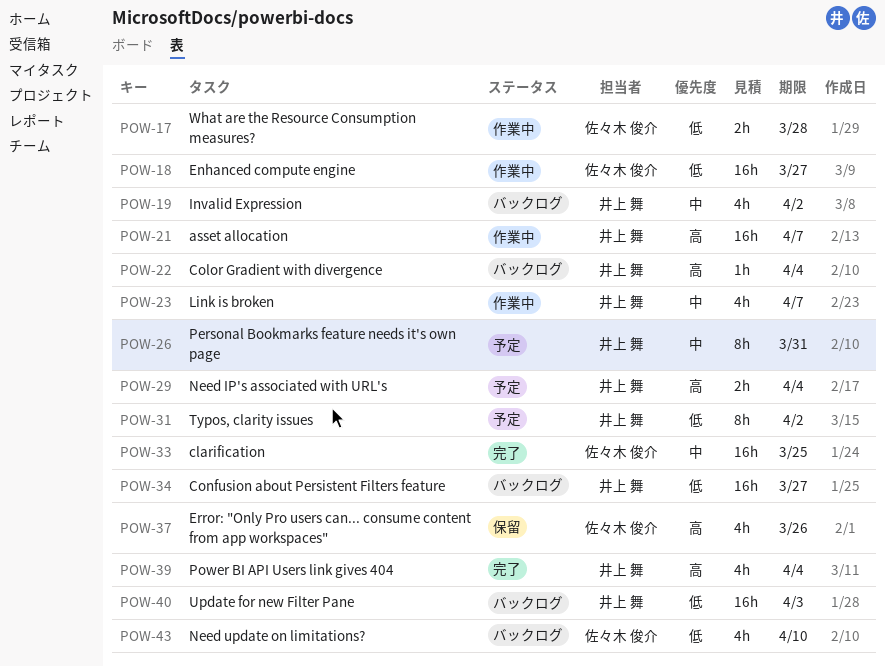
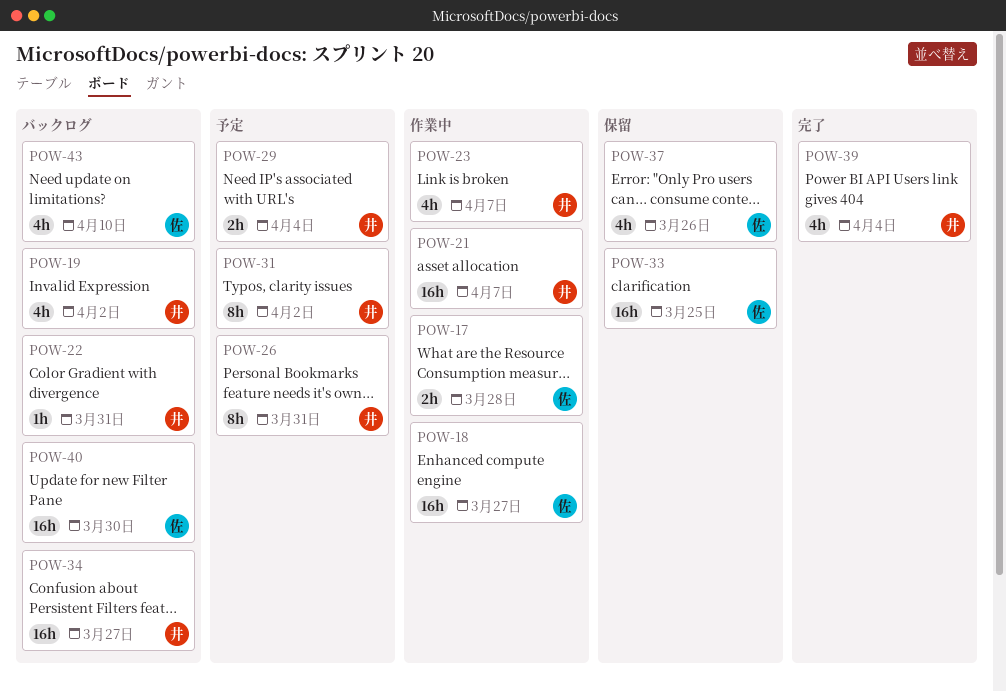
POW-22, due: Apr 4 -> Mar 31
POW-33, status: 完了 -> 保留
POW-40, owner: 井上 舞 -> 佐々木 俊介
POW-40, due: Apr 3 -> Mar 30

